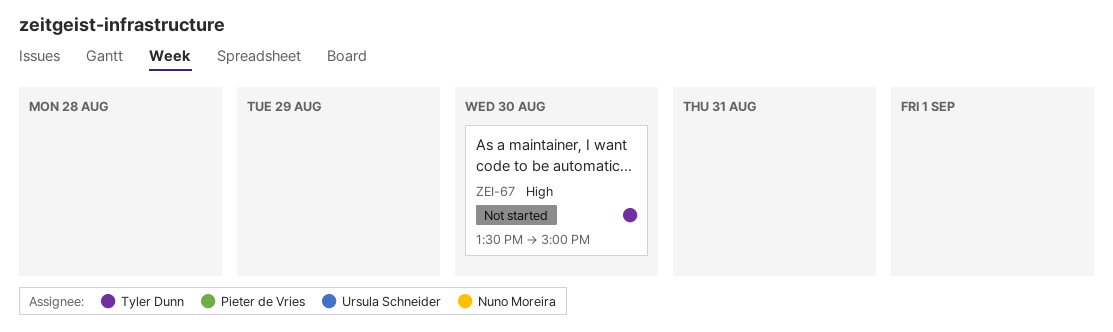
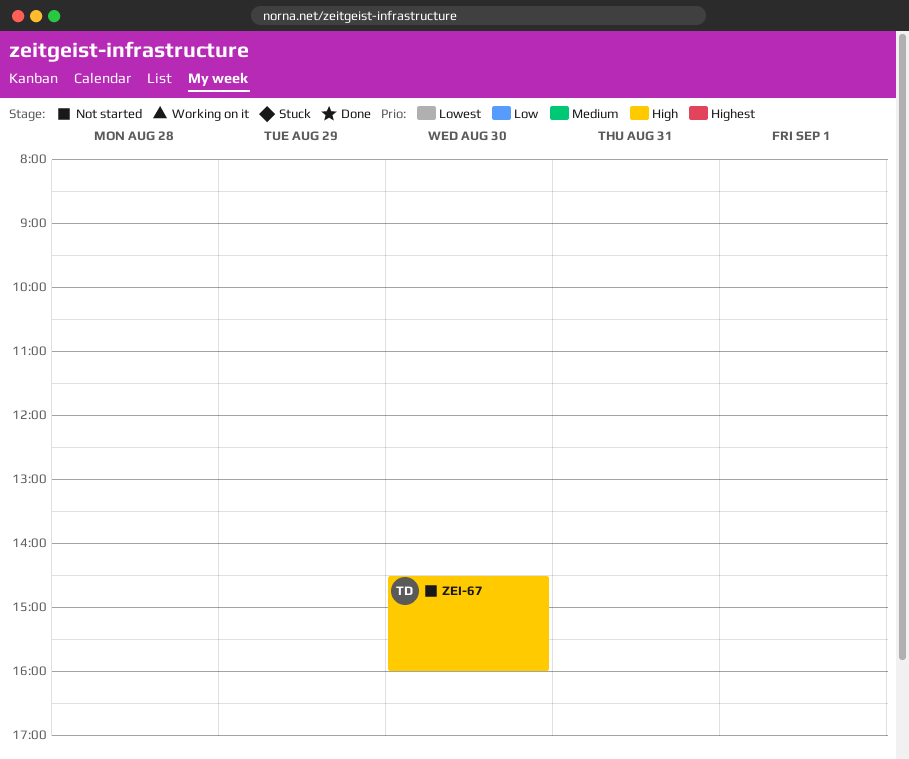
ZEI-67, begins: 13:30 -> 14:30
ZEI-67, ends: 15:00 -> 16:00

